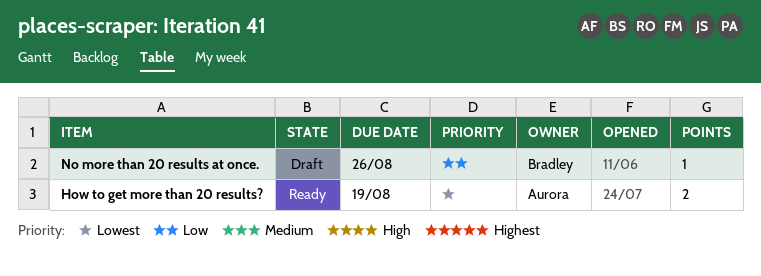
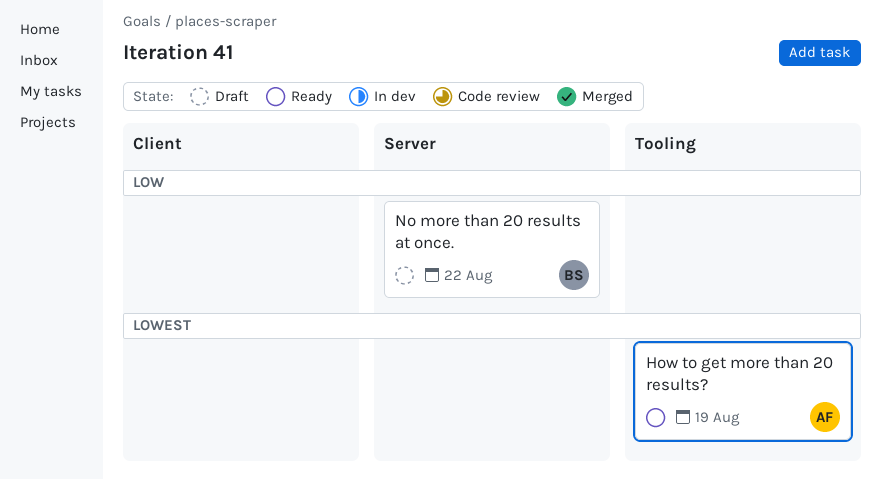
No more than 20 results at once., due: Aug 26 -> Aug 22

